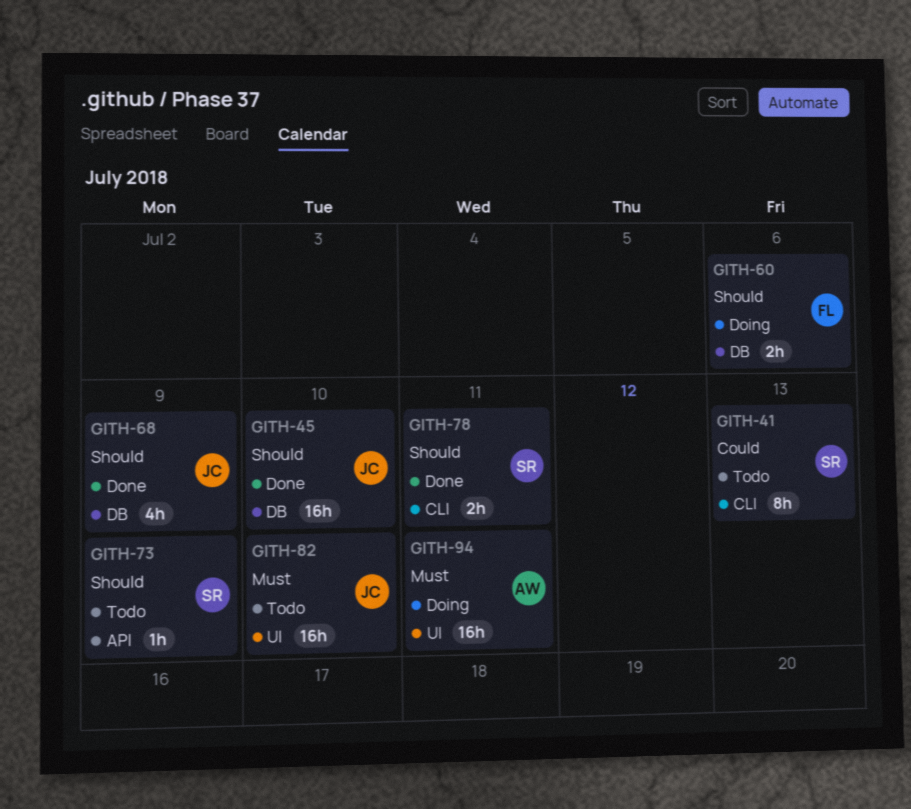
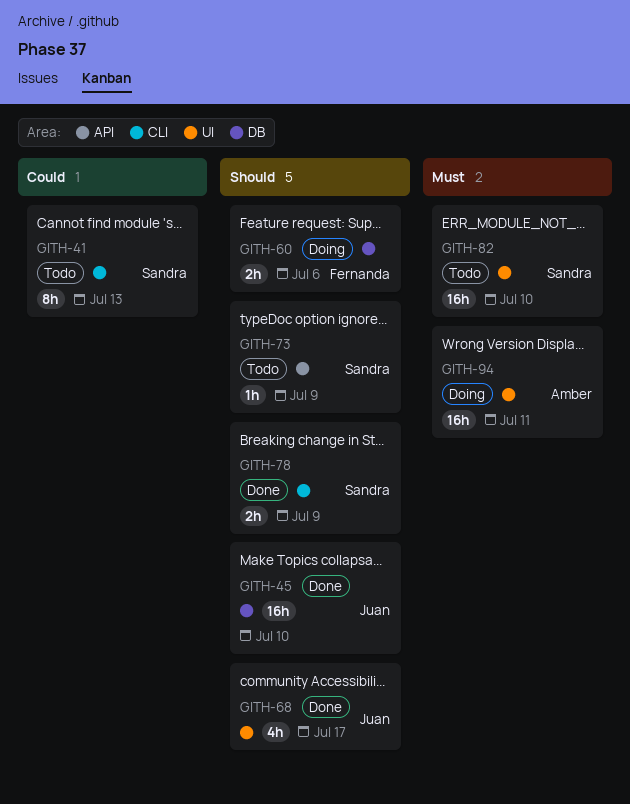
GITH-68, label: DB -> UI
GITH-68, due: Jul 9 -> Jul 17
GITH-78, due: Jul 11 -> Jul 9
GITH-82, owner: Juan -> Sandra

